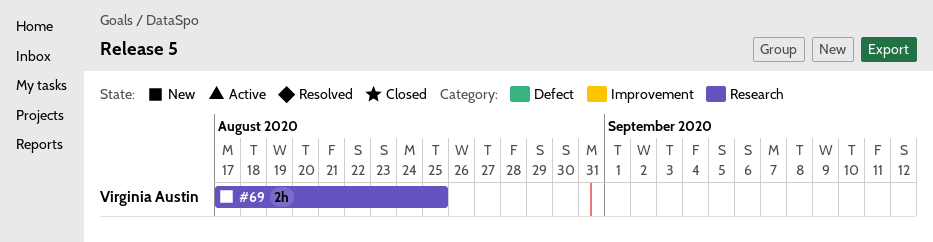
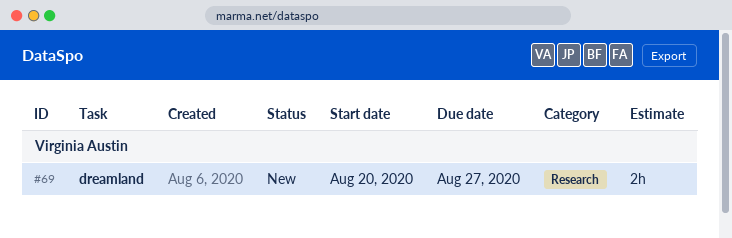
#69, start: Aug 17 -> Aug 20
#69, due: Aug 25 -> Aug 27

